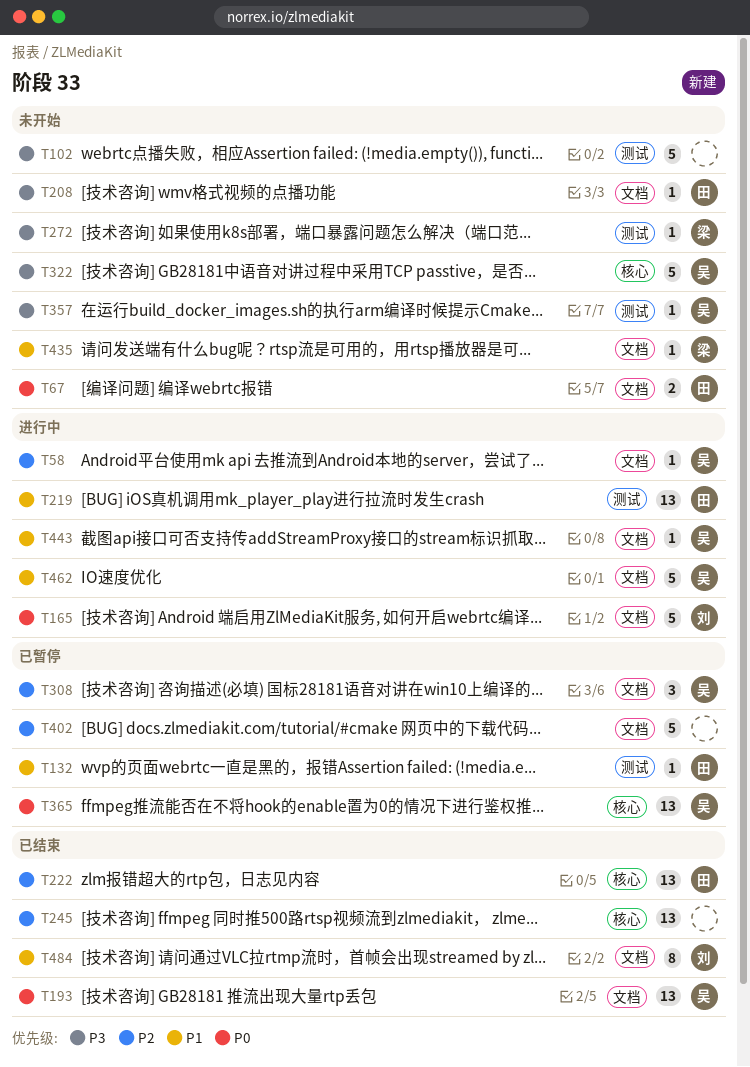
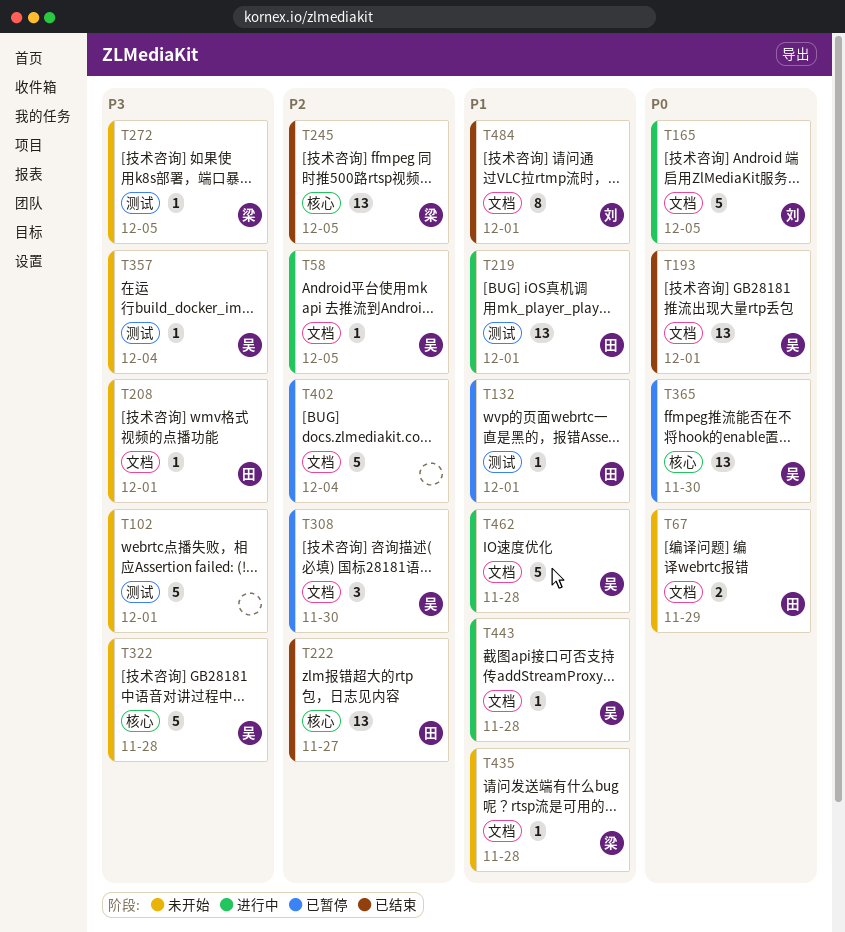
T245, owner: none -> 梁

